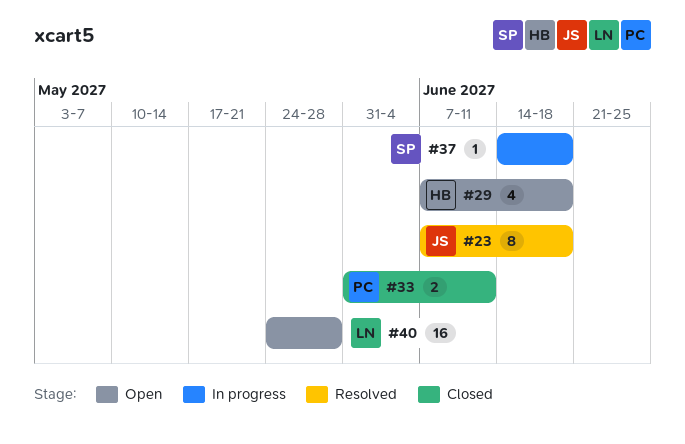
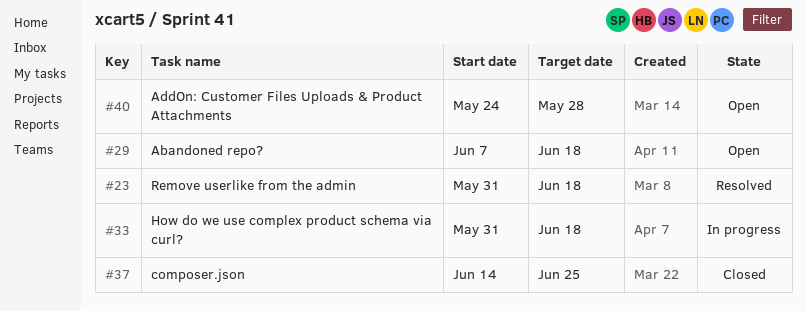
#23, start: Jun 7 -> May 31
#33, status: Closed -> In progress
#33, due: Jun 11 -> Jun 18
#37, status: In progress -> Closed
#37, due: Jun 18 -> Jun 25

